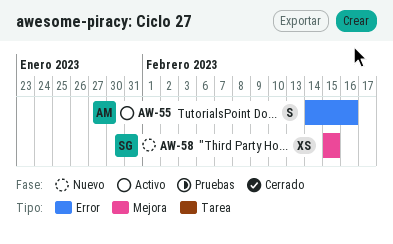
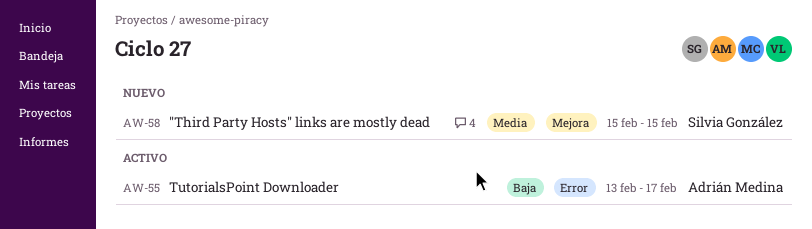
AW-55, start: Feb 14 -> Feb 13
AW-55, due: Feb 16 -> Feb 17

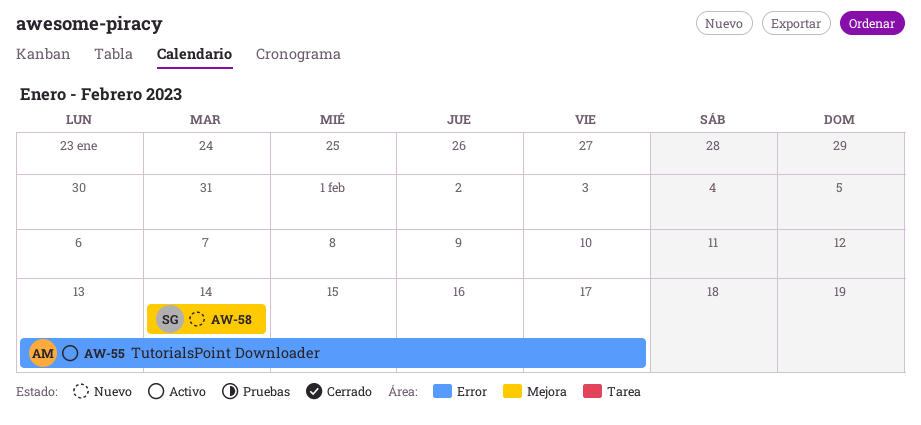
AW-58, start: Feb 15 -> Feb 14
AW-58, due: Feb 15 -> Feb 14

